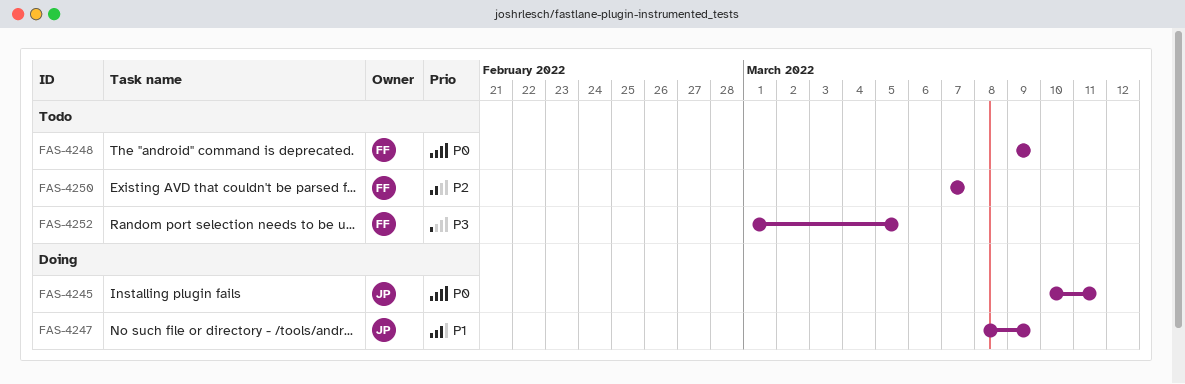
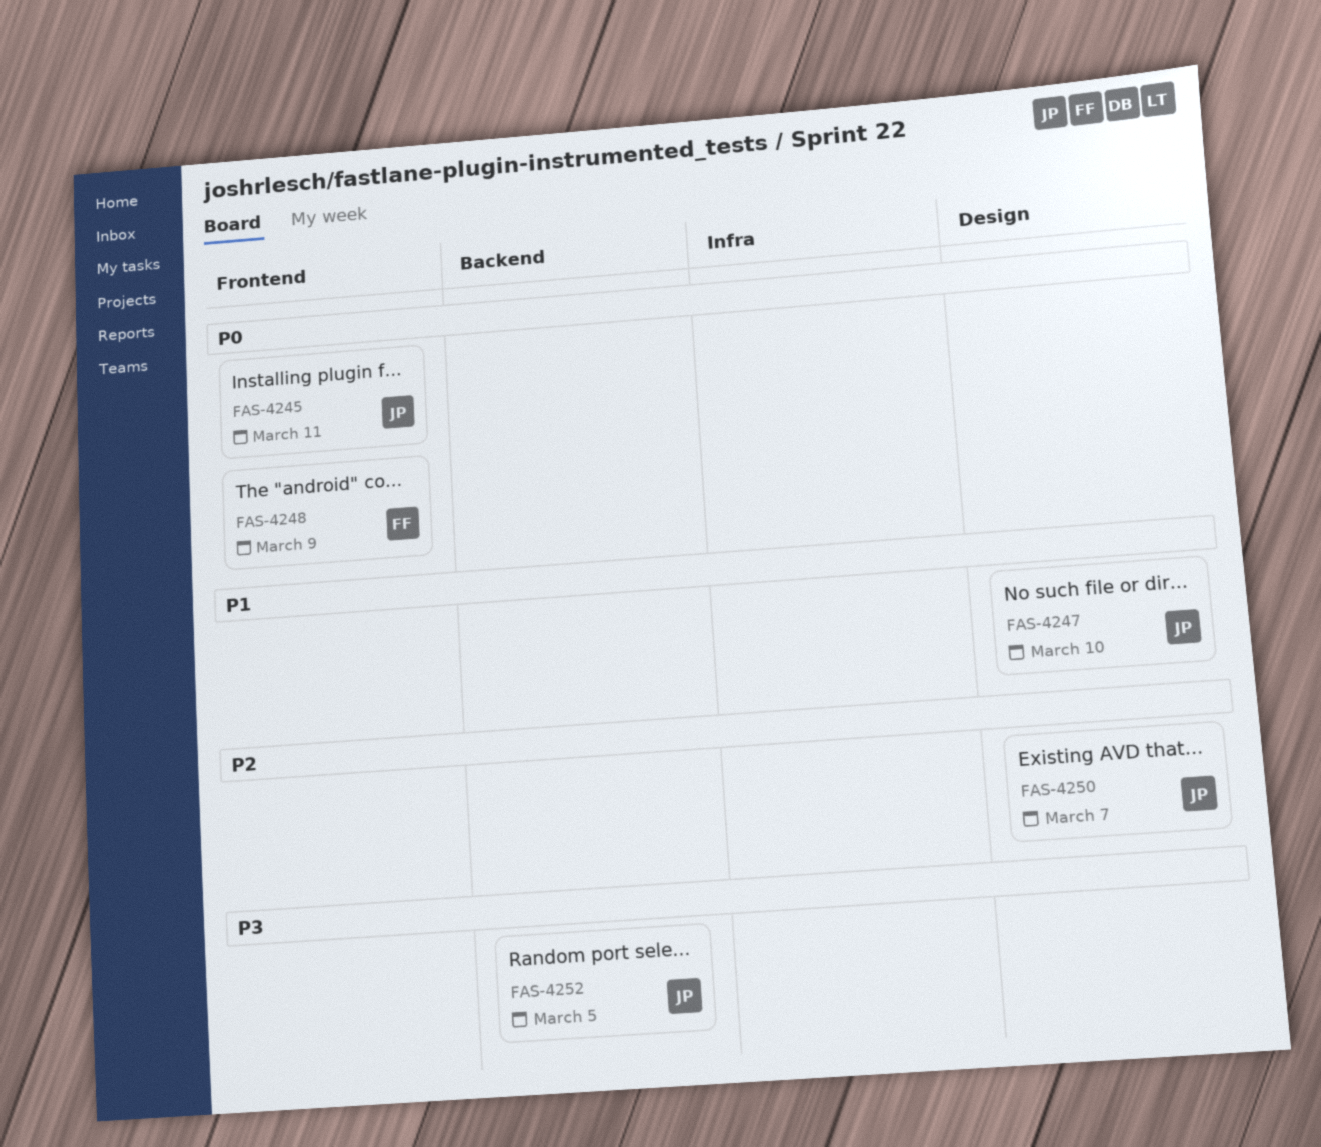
FAS-4247, due: Mar 9 -> Mar 10
FAS-4250, owner: FF -> JP
FAS-4252, owner: FF -> JP

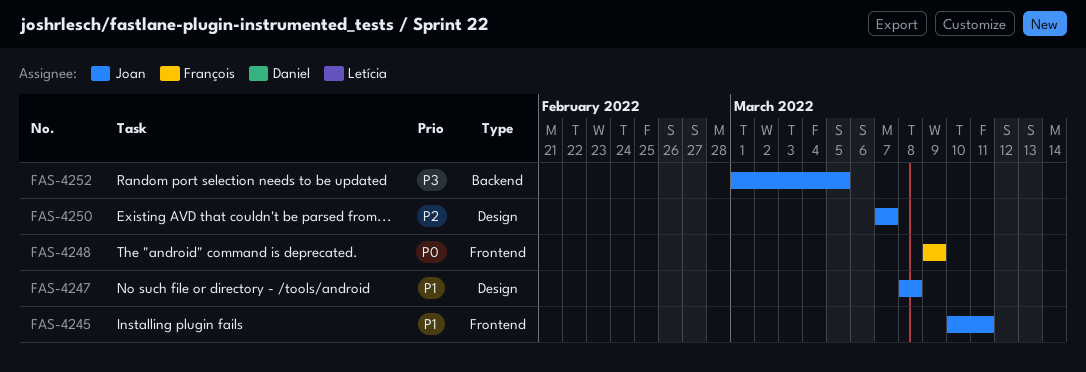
FAS-4245, priority: P0 -> P1
FAS-4247, due: Mar 10 -> Mar 8

